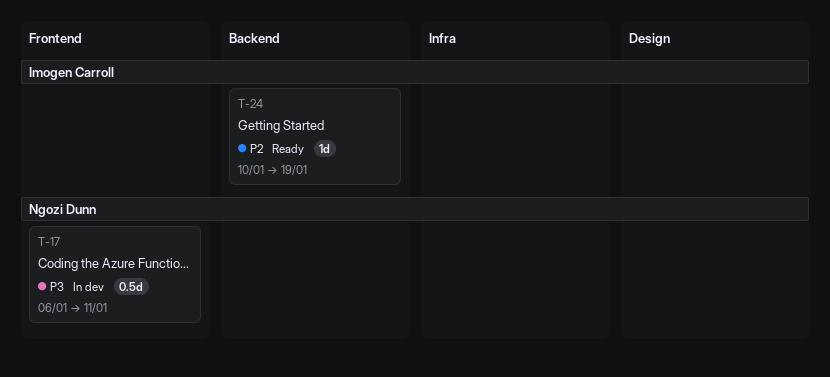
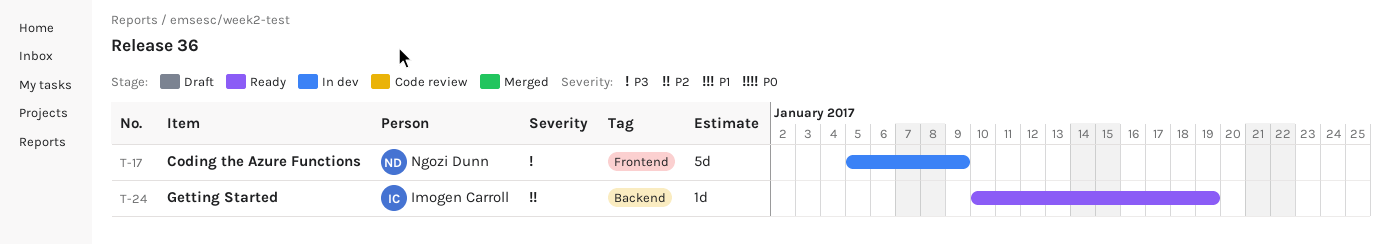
T-17, estimate: 0.5d -> 5d
T-17, start: Jan 6 -> Jan 5
T-17, due: Jan 11 -> Jan 9

